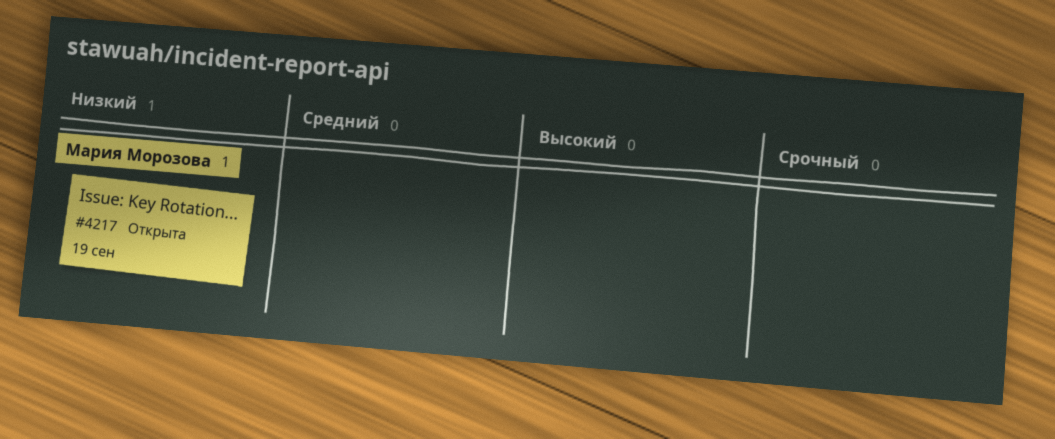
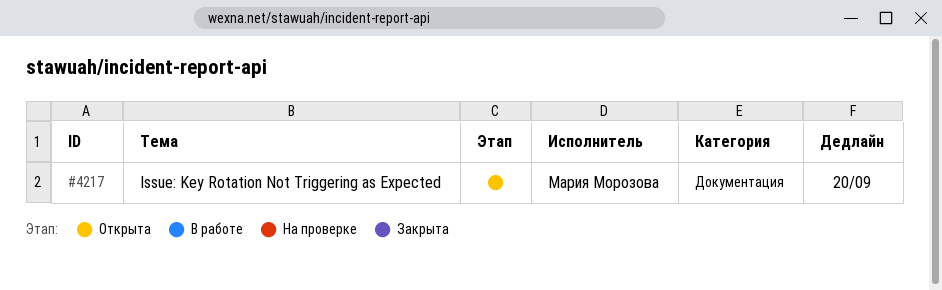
#4217, due: Sep 19 -> Sep 20

